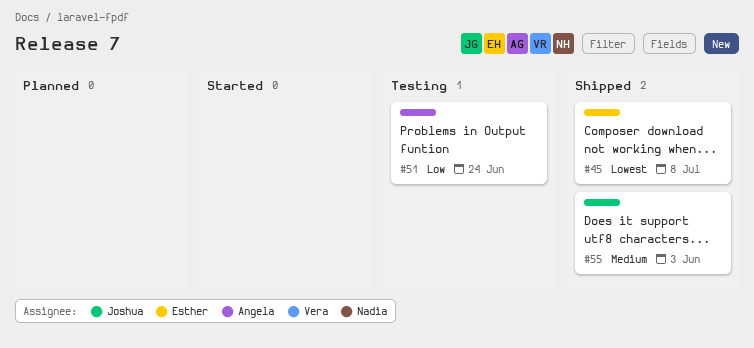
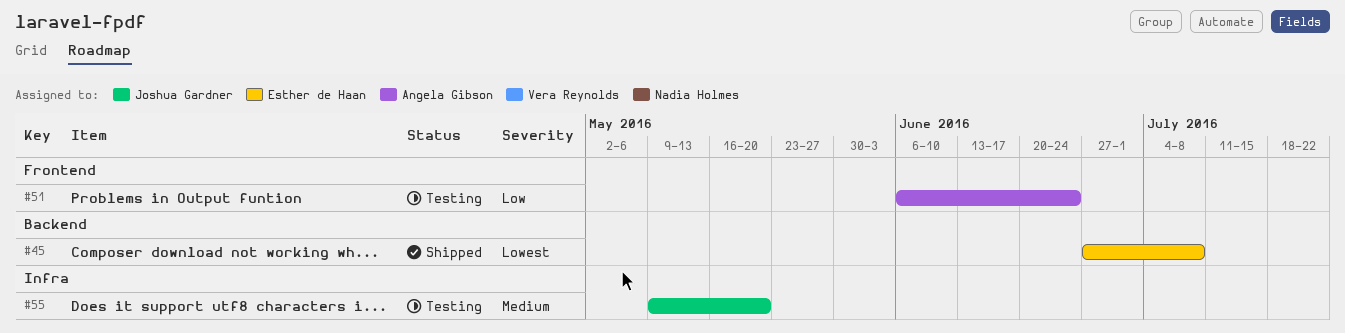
#55, status: Shipped -> Testing
#55, due: Jun 3 -> May 20

